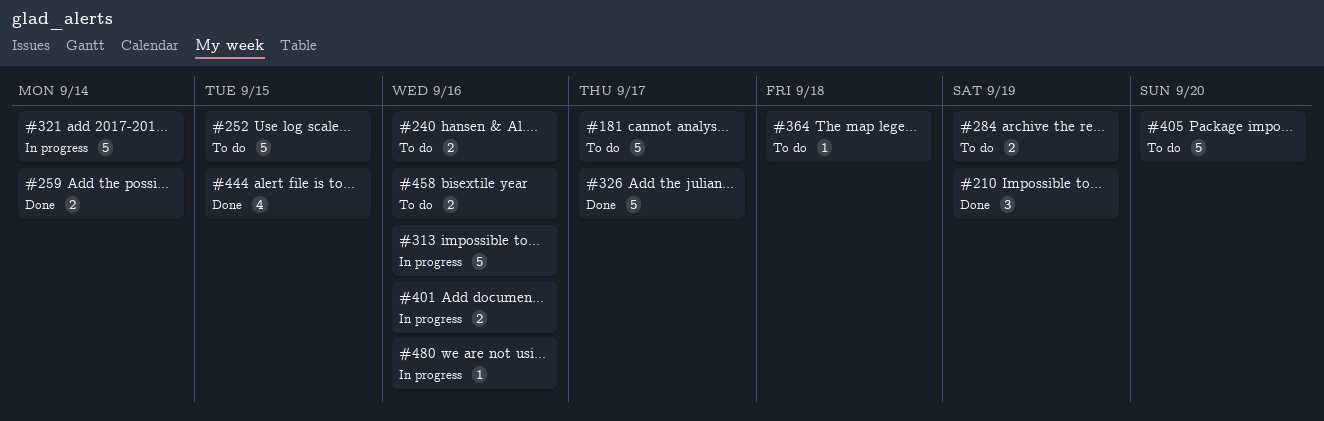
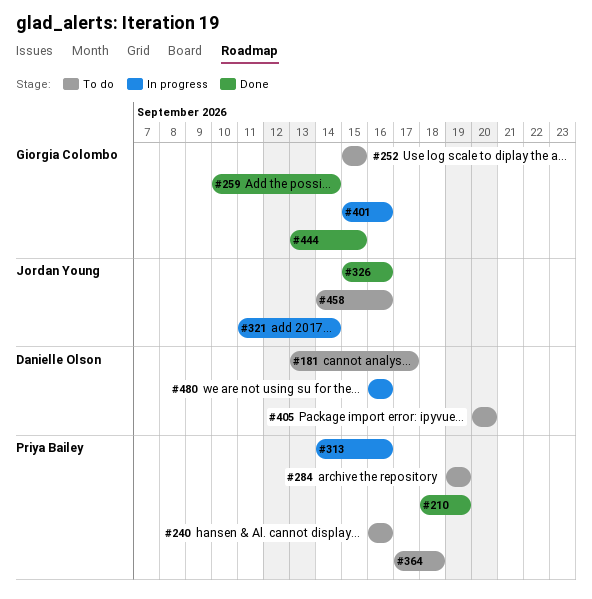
#326, due: Sep 17 -> Sep 16

